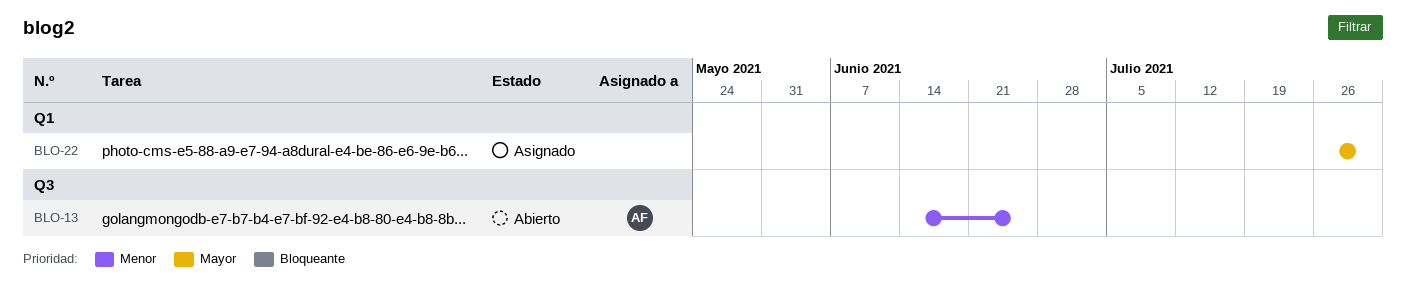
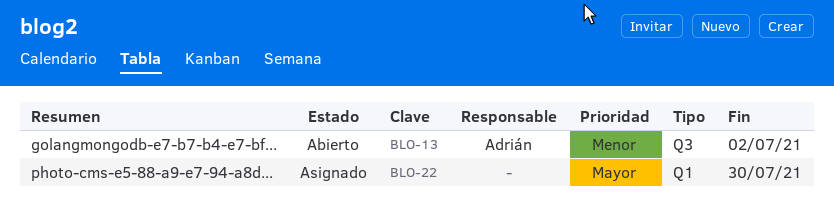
BLO-13, due: Jun 25 -> Jul 2

